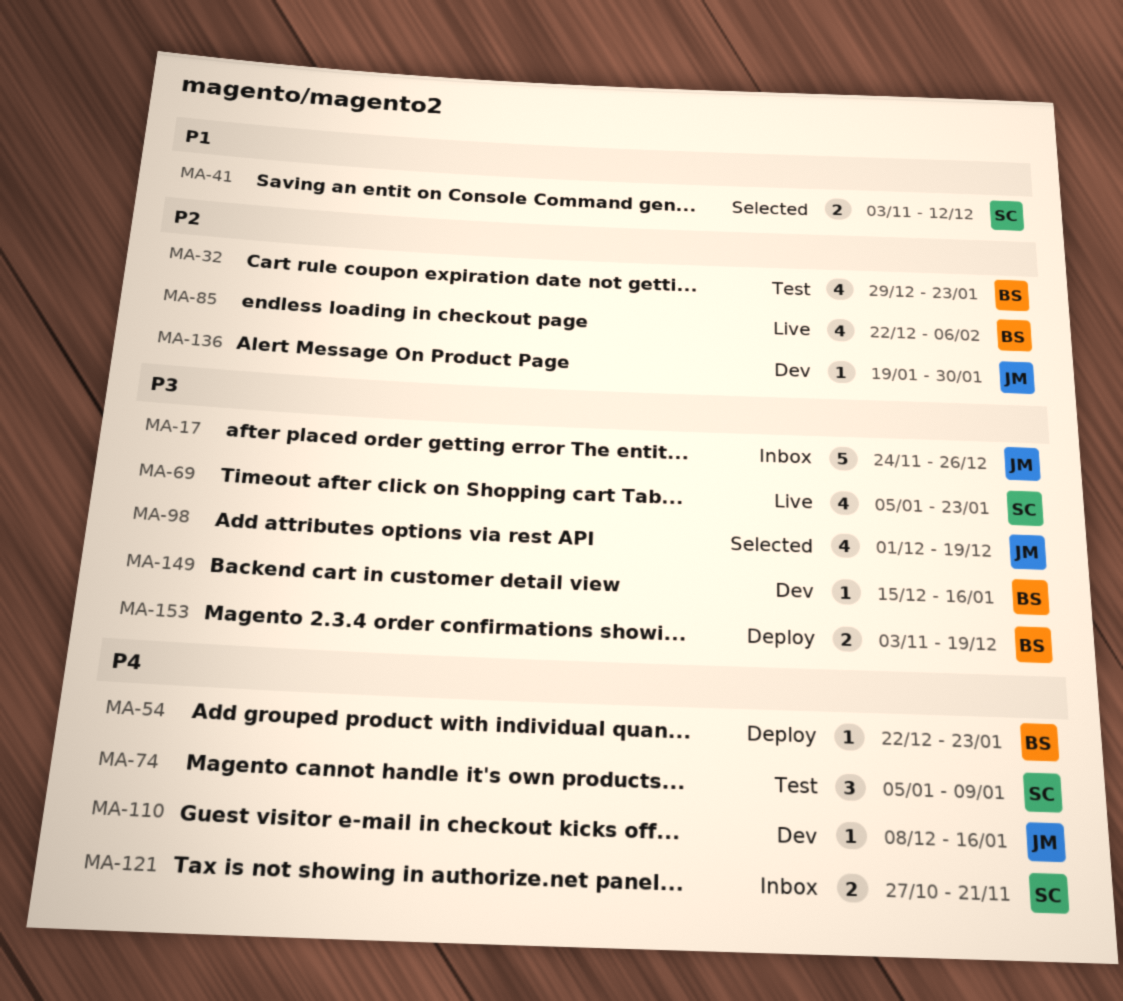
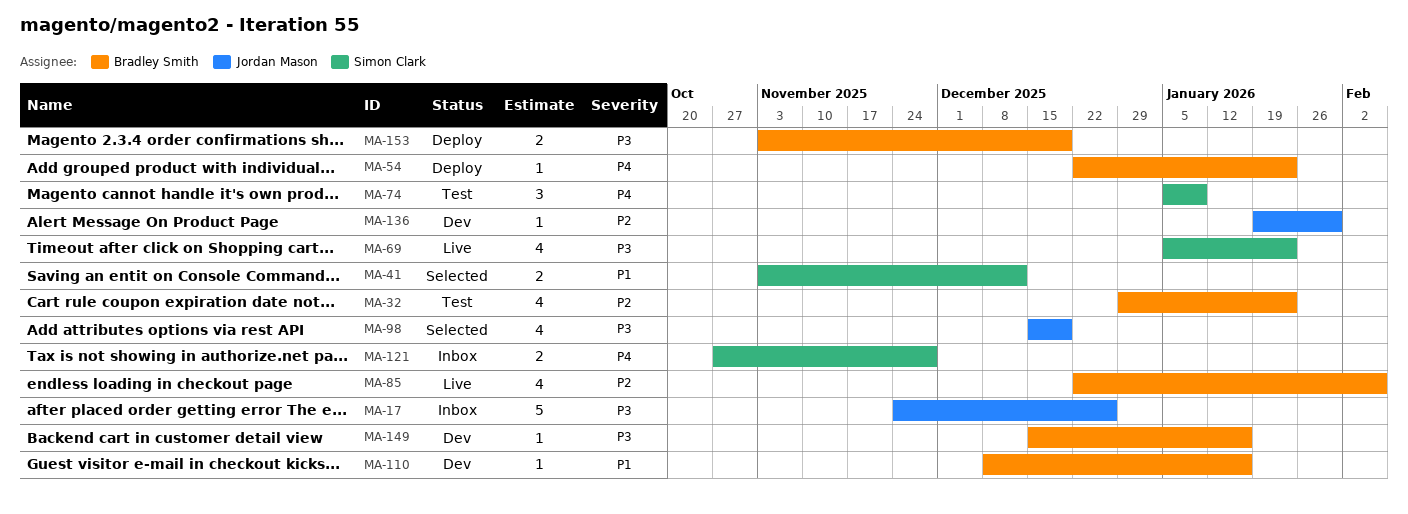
MA-98, start: Dec 1 -> Dec 15
MA-110, owner: Jordan Mason -> Bradley Smith
MA-110, priority: P4 -> P1
MA-121, due: Nov 21 -> Nov 28

